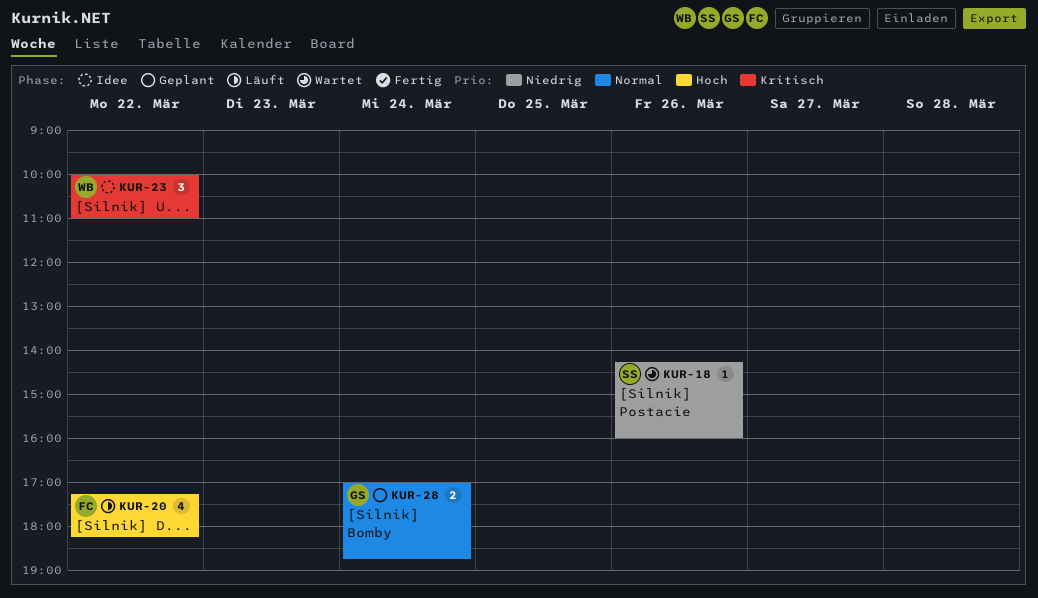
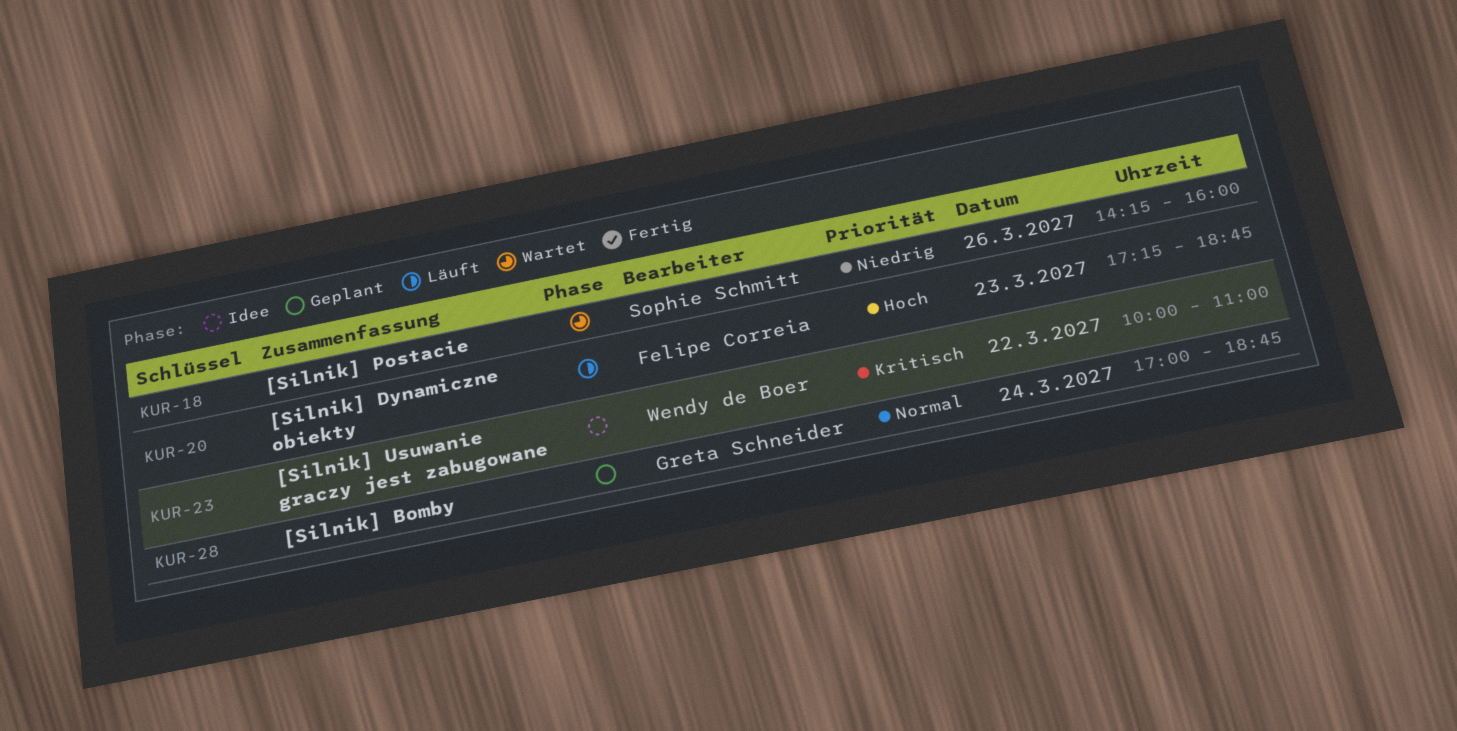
KUR-20, day: Mar 22 -> Mar 23
KUR-20, ends: 18:15 -> 18:45

